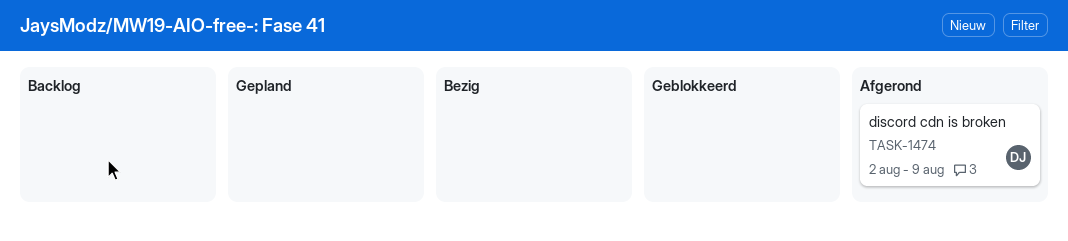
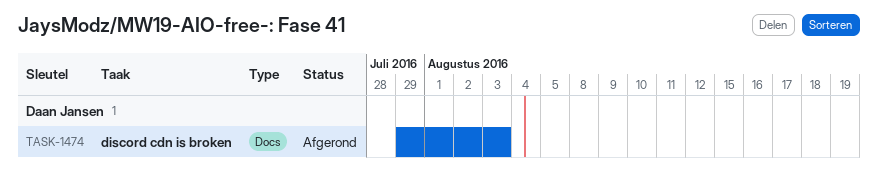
TASK-1474, start: Aug 2 -> Jul 29
TASK-1474, due: Aug 9 -> Aug 3

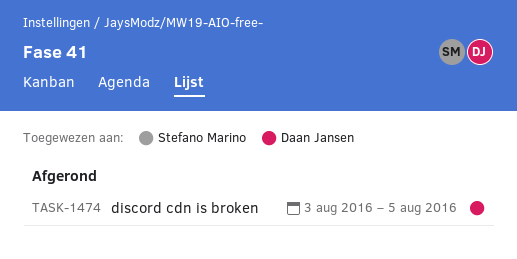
TASK-1474, start: Jul 29 -> Aug 3
TASK-1474, due: Aug 3 -> Aug 5

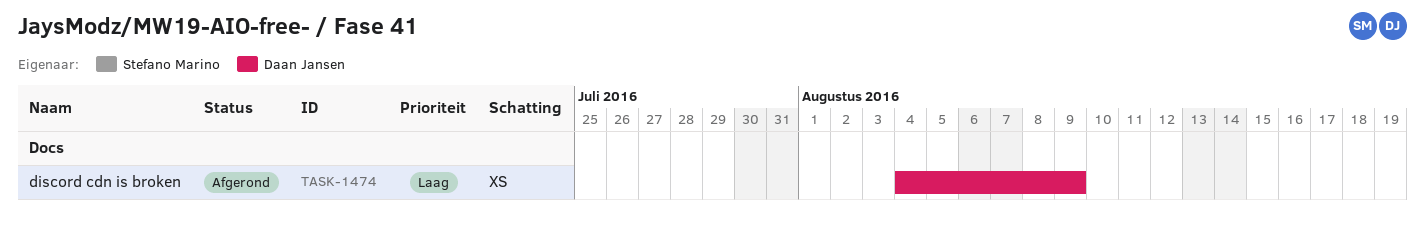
TASK-1474, start: Aug 3 -> Aug 4
TASK-1474, due: Aug 5 -> Aug 9

